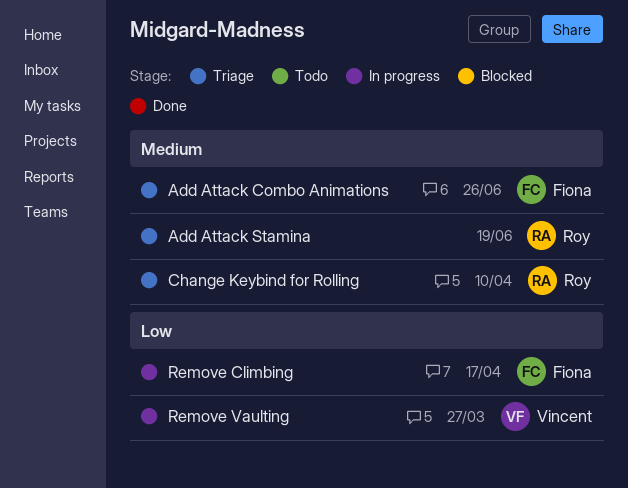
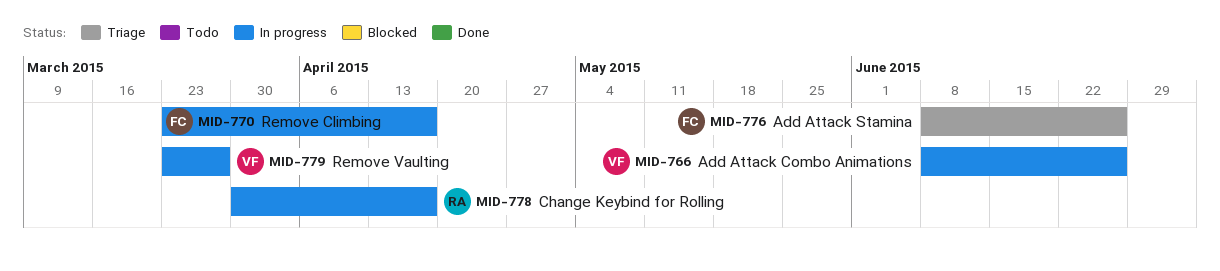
Add Attack Combo Animations, status: Triage -> In progress
Add Attack Combo Animations, owner: Fiona -> Vincent
Add Attack Stamina, owner: Roy -> Fiona
Add Attack Stamina, due: Jun 19 -> Jun 26
Change Keybind for Rolling, status: Triage -> In progress
Change Keybind for Rolling, due: Apr 10 -> Apr 17

